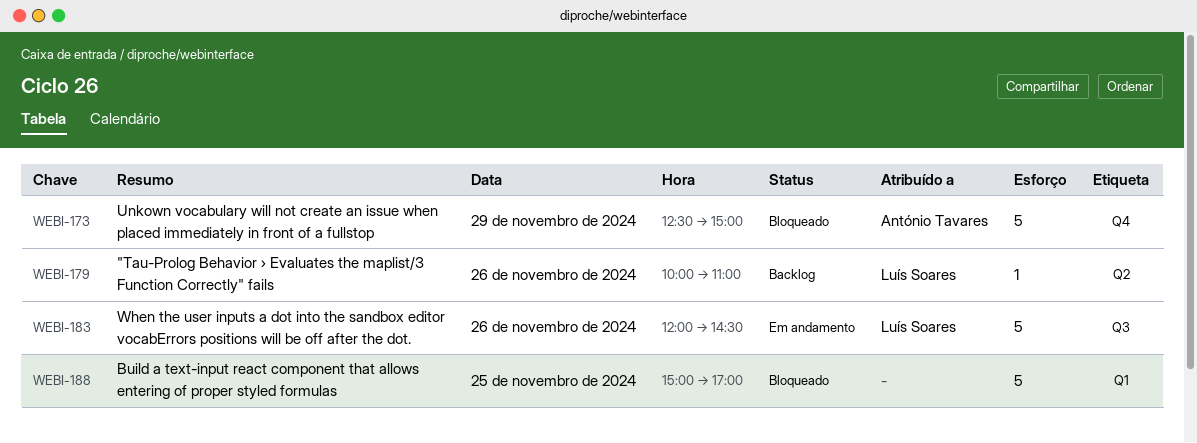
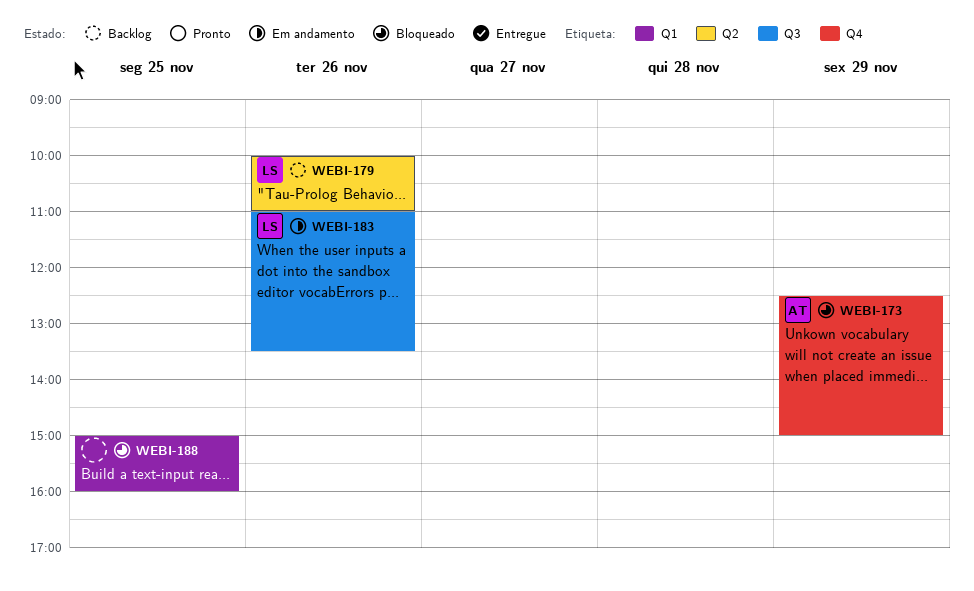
WEBI-183, begins: 12:00 -> 11:00
WEBI-183, ends: 14:30 -> 13:30
WEBI-188, ends: 17:00 -> 16:00

